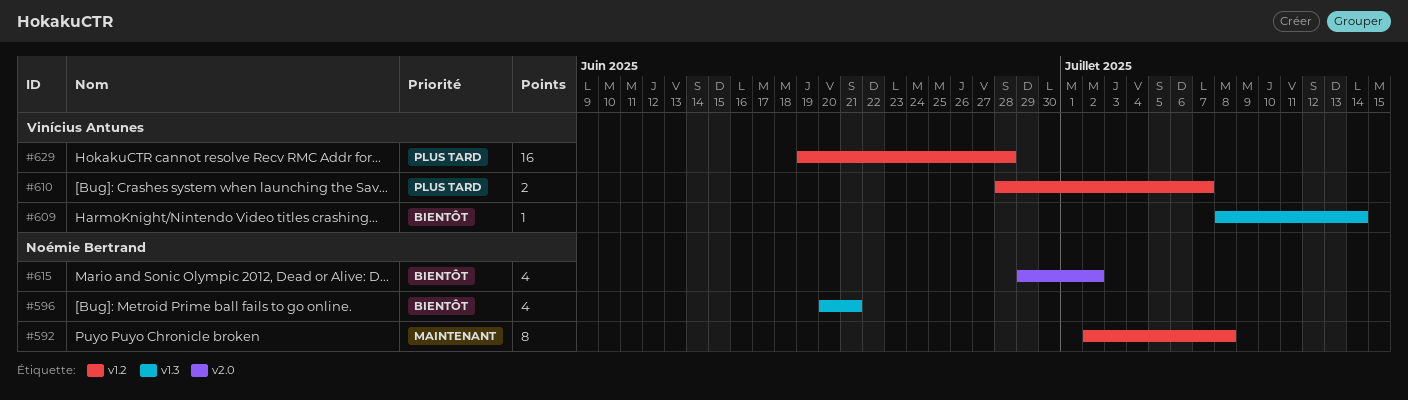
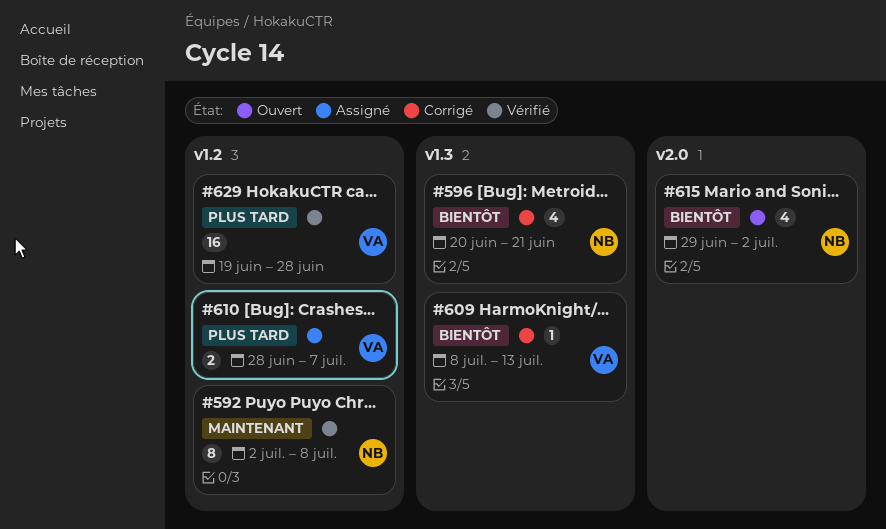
#609, due: Jul 14 -> Jul 13

